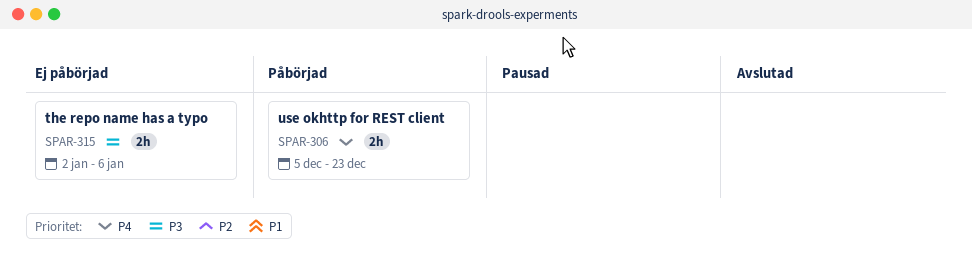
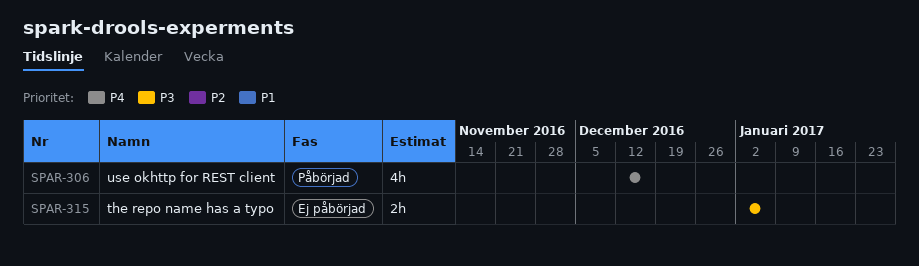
SPAR-306, estimate: 2h -> 4h
SPAR-306, start: Dec 5 -> Dec 12
SPAR-306, due: Dec 23 -> Dec 16

